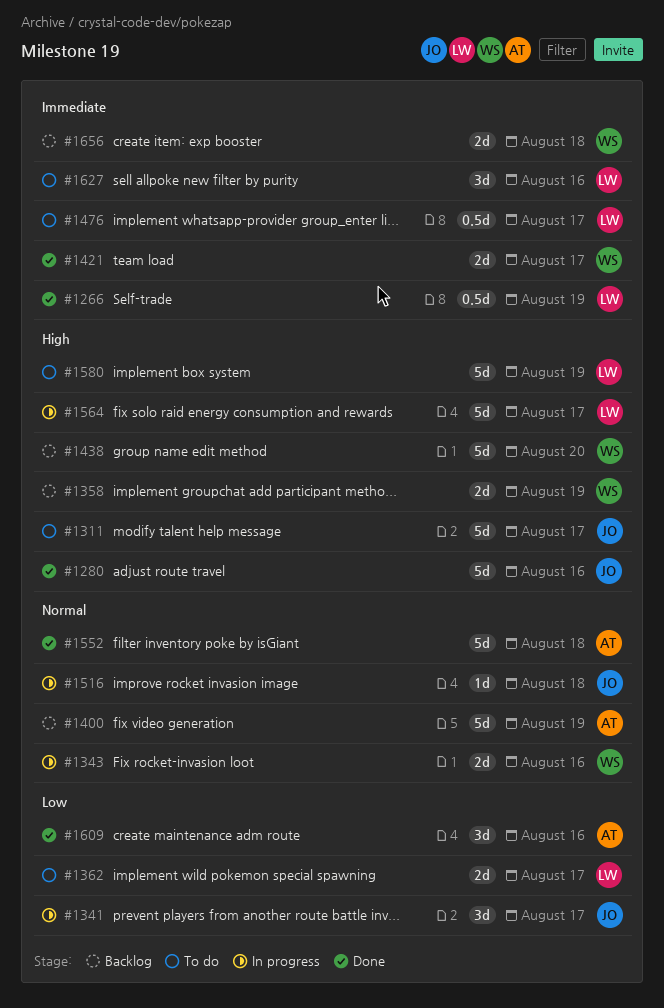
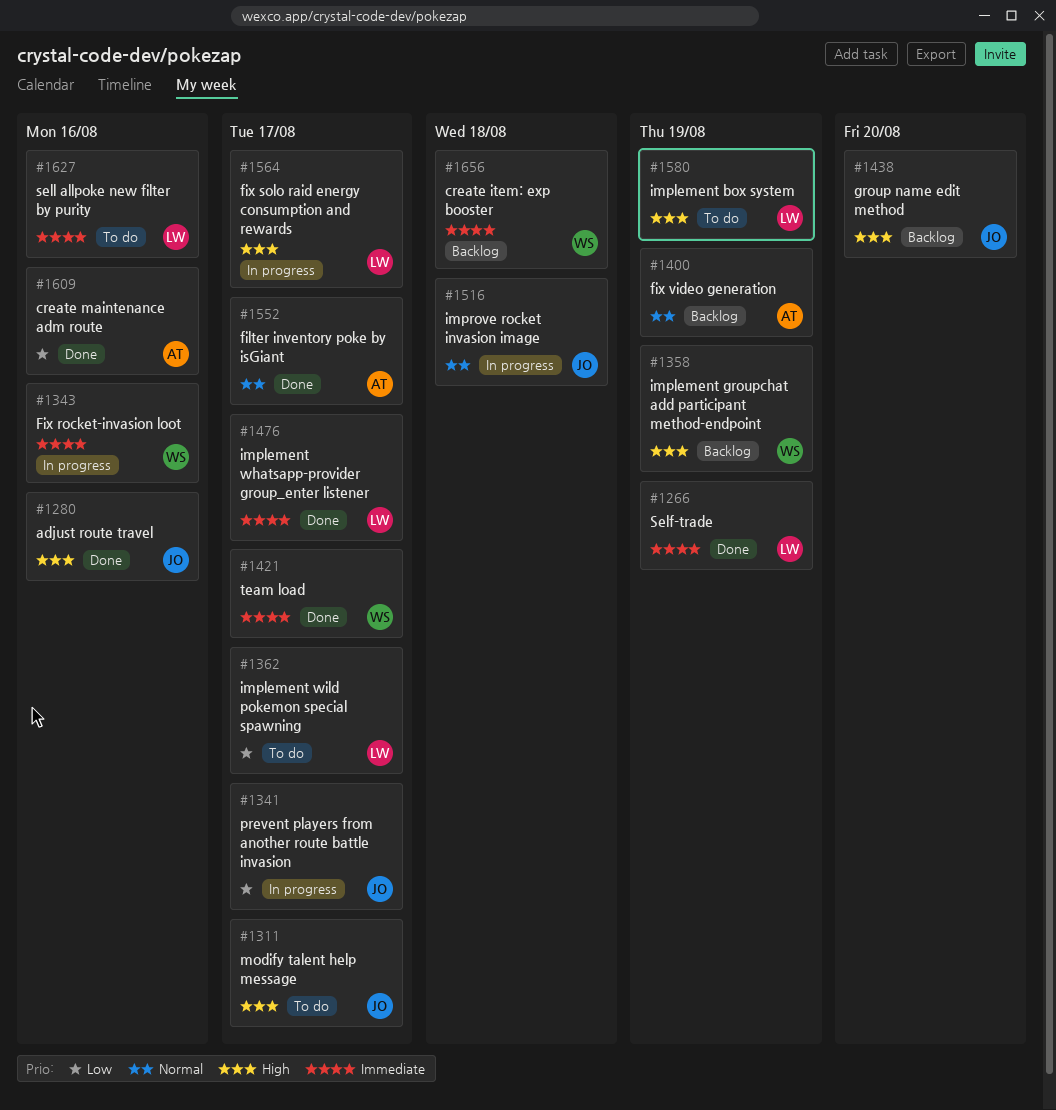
#1343, priority: Normal -> Immediate
#1438, owner: WS -> JO
#1476, status: To do -> Done
#1552, due: Aug 18 -> Aug 17

